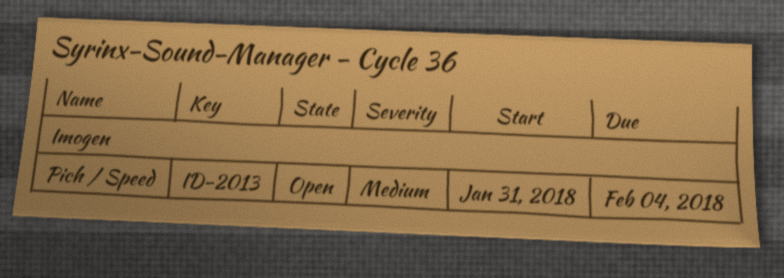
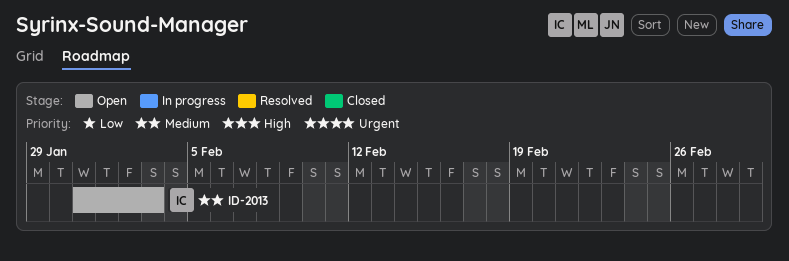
ID-2013, due: Feb 4 -> Feb 3

